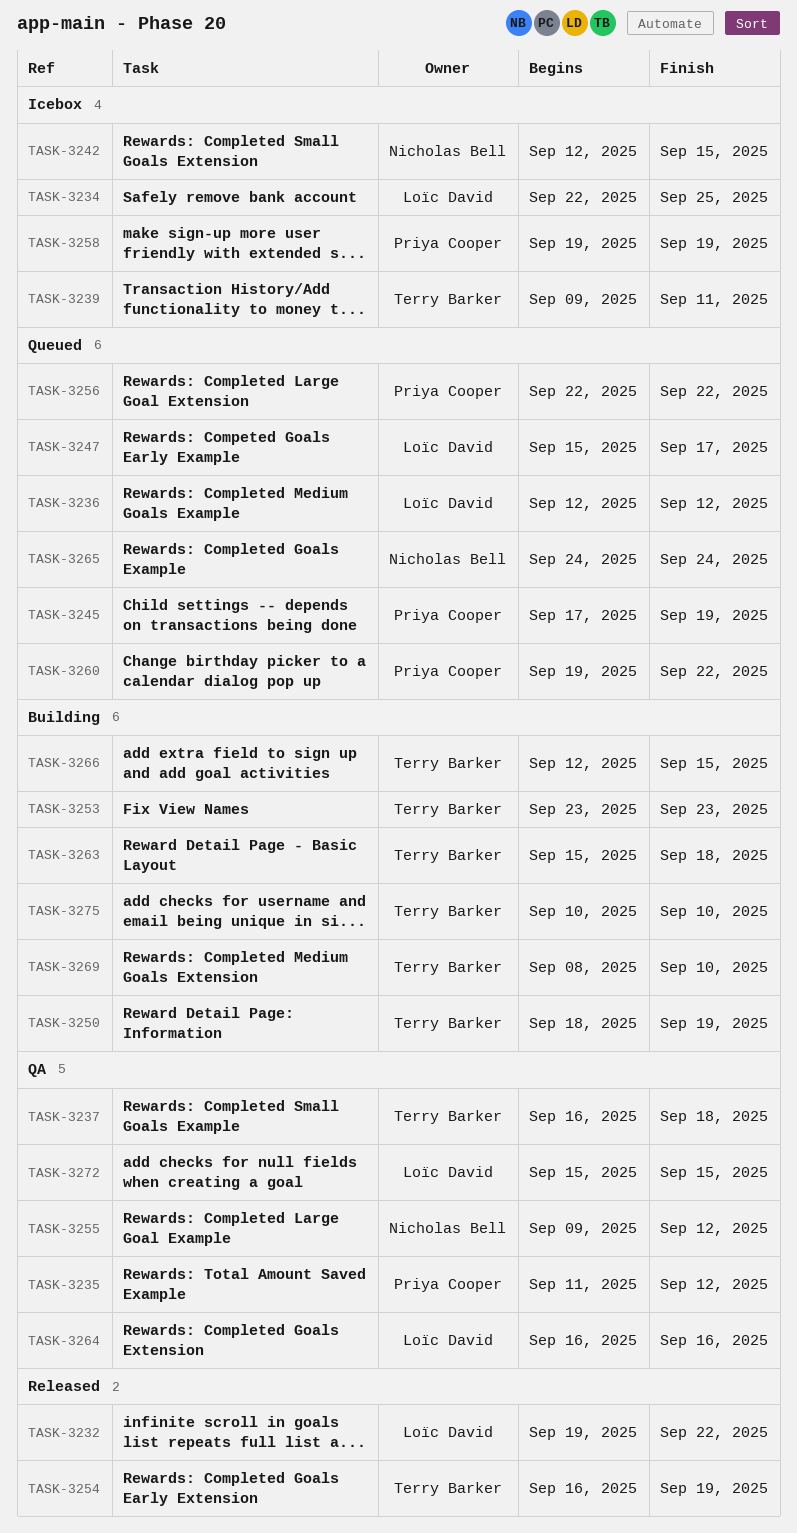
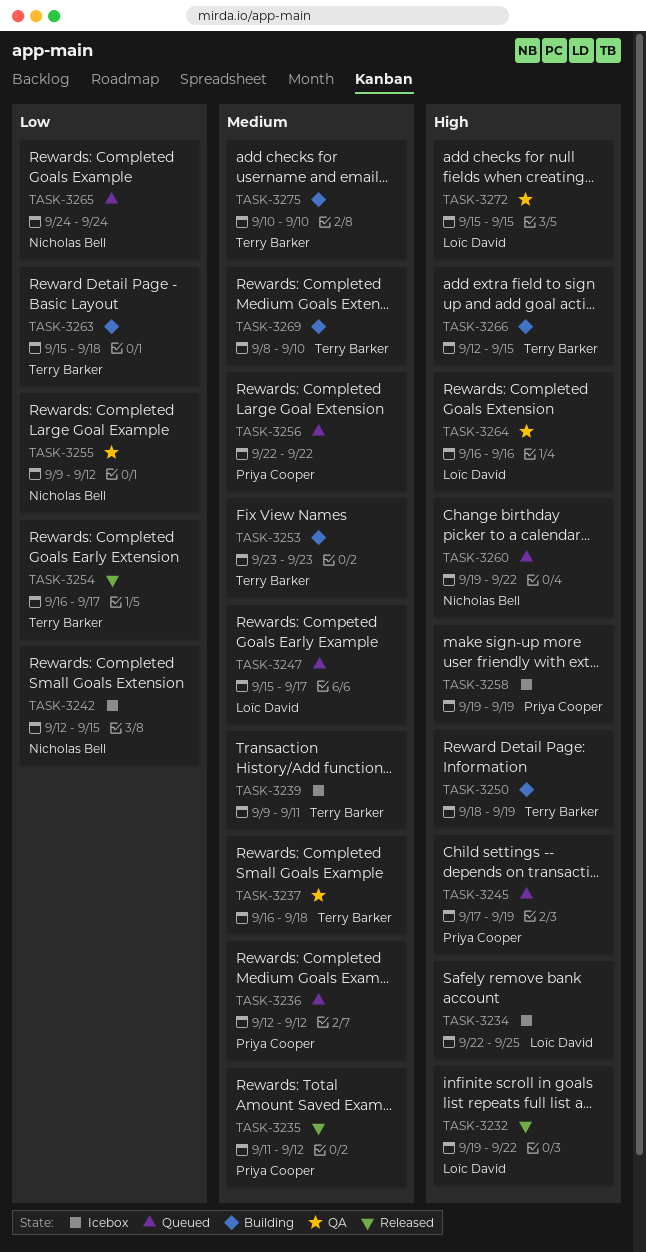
TASK-3235, status: QA -> Released
TASK-3236, owner: Loïc David -> Priya Cooper
TASK-3254, due: Sep 19 -> Sep 17
TASK-3260, owner: Priya Cooper -> Nicholas Bell

